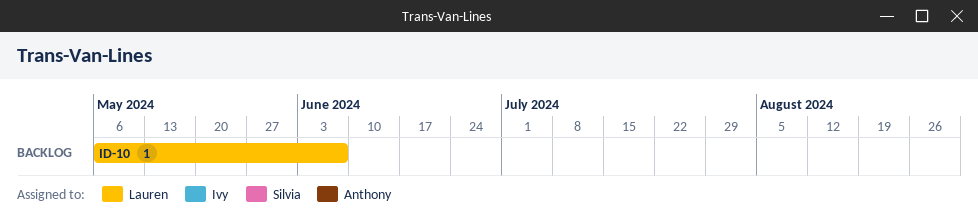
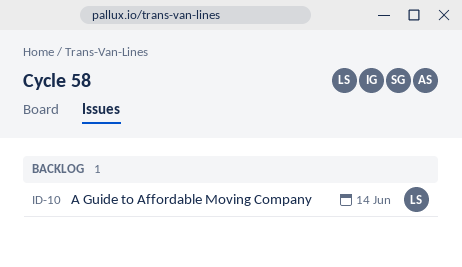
ID-10, due: Jun 7 -> Jun 14

